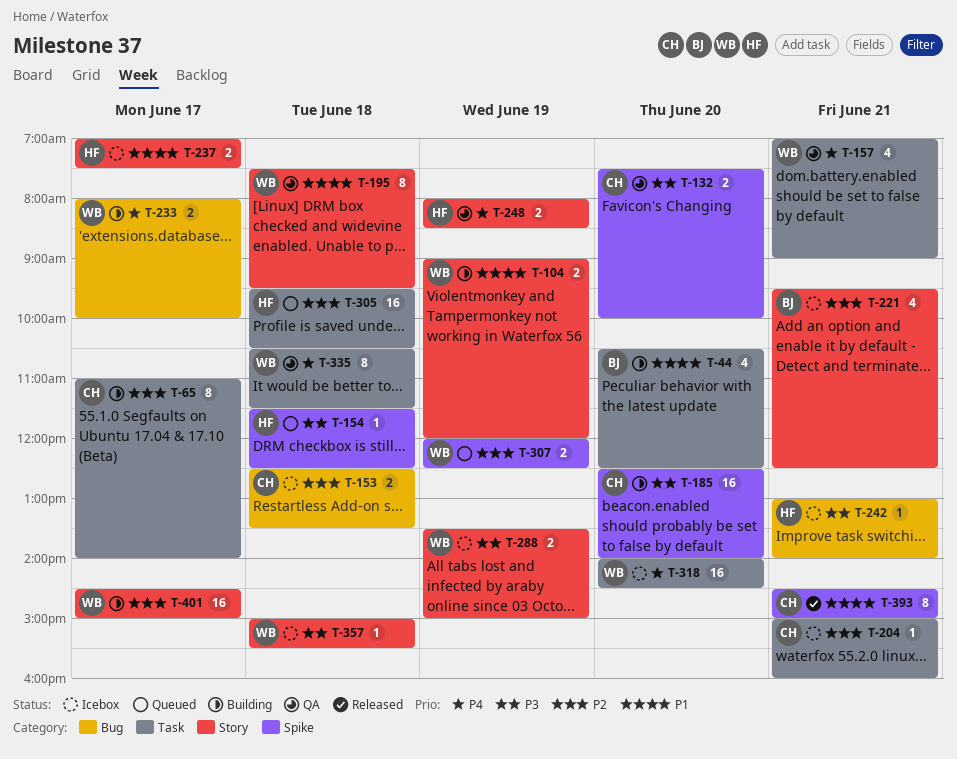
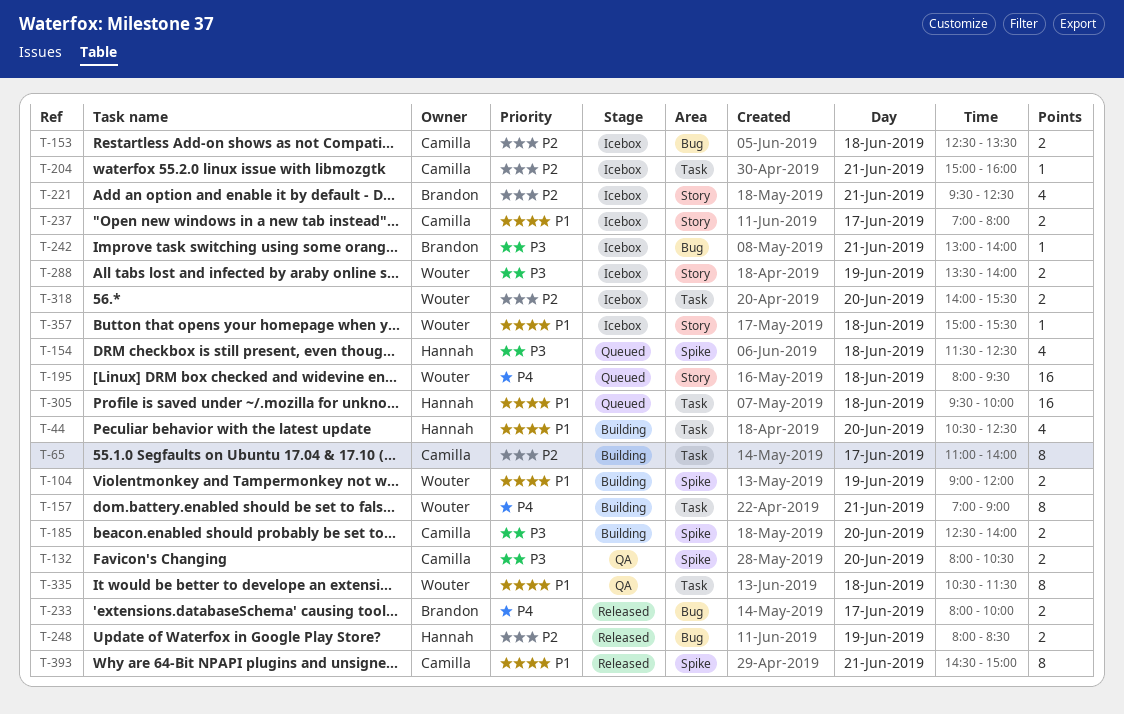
T-44, owner: Brandon -> Hannah
T-104, label: Story -> Spike
T-132, begins: 07:30 -> 08:00
T-132, ends: 10:00 -> 10:30
T-154, estimate: 1 -> 4
T-157, status: QA -> Building
T-157, estimate: 4 -> 8
T-185, estimate: 16 -> 2
T-195, status: QA -> Queued
T-195, priority: P1 -> P4
T-195, estimate: 8 -> 16
T-195, begins: 07:30 -> 08:00
T-233, status: Building -> Released
T-233, owner: Wouter -> Brandon
T-237, owner: Hannah -> Camilla
T-237, ends: 07:30 -> 08:00
T-242, owner: Hannah -> Brandon
T-248, status: QA -> Released
T-248, priority: P4 -> P2
T-248, label: Story -> Bug
T-288, ends: 15:00 -> 14:00
T-305, priority: P2 -> P1
T-305, ends: 10:30 -> 10:00
T-307: present -> none
T-318, priority: P4 -> P2
T-318, estimate: 16 -> 2
T-318, ends: 14:30 -> 15:30
T-335, priority: P4 -> P1
T-357, priority: P3 -> P1
T-401: present -> none

